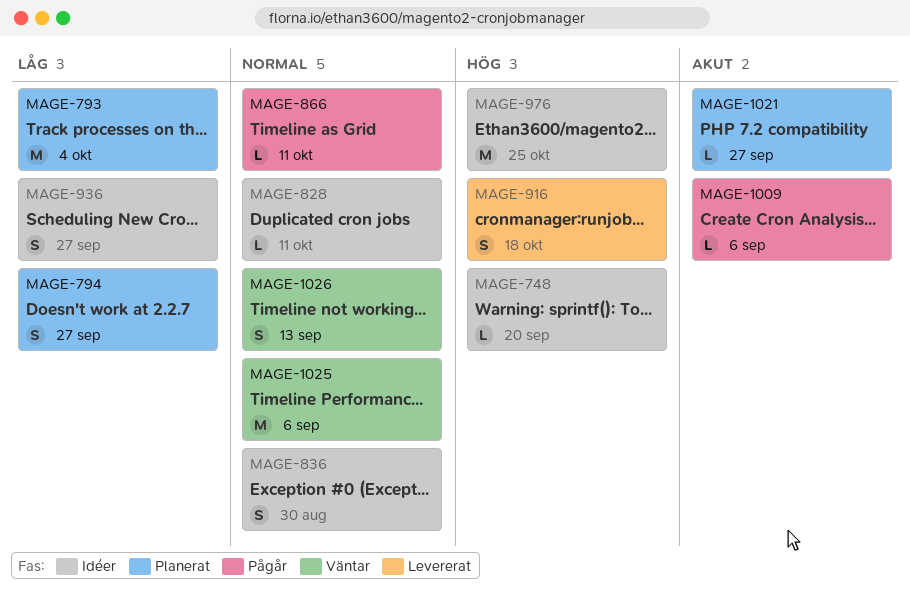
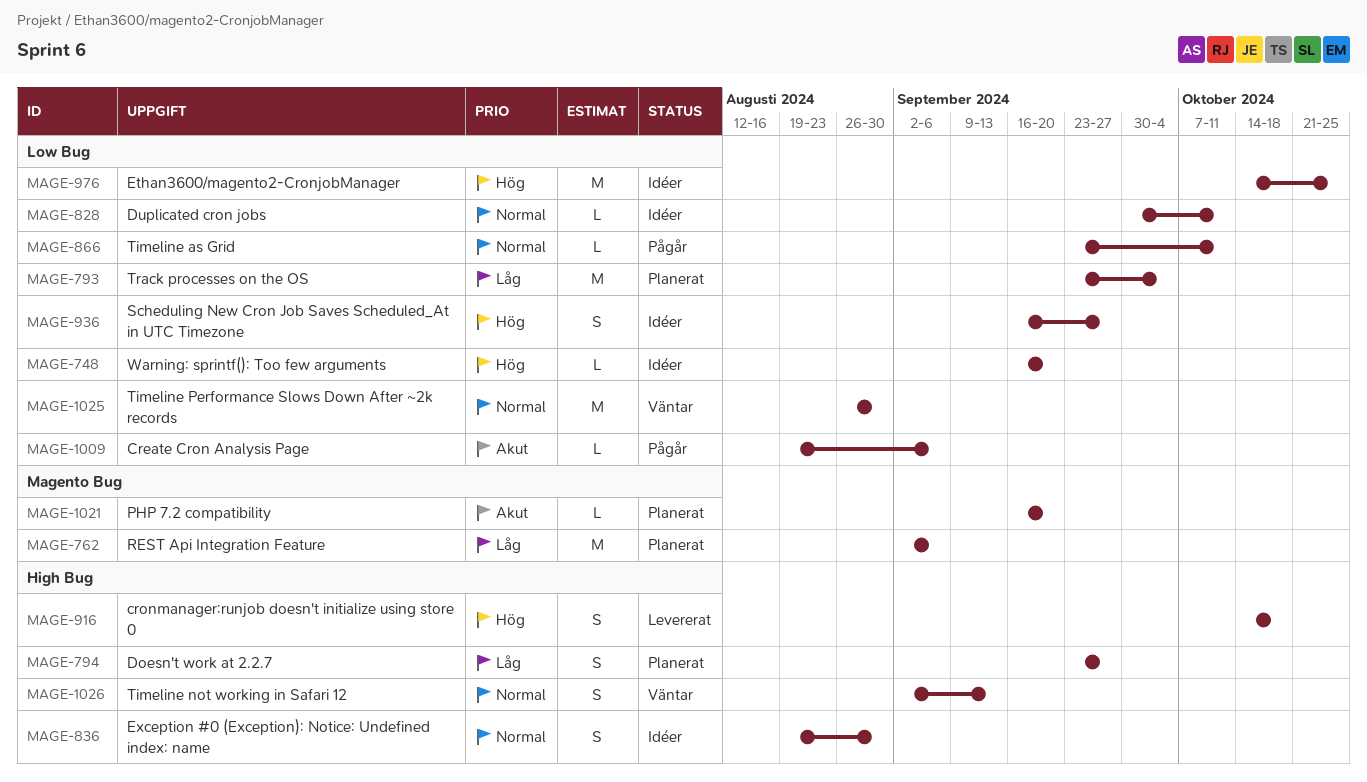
MAGE-762: none -> present
MAGE-936, priority: Låg -> Hög
MAGE-1021, due: Sep 27 -> Sep 20
MAGE-1025, due: Sep 6 -> Aug 30

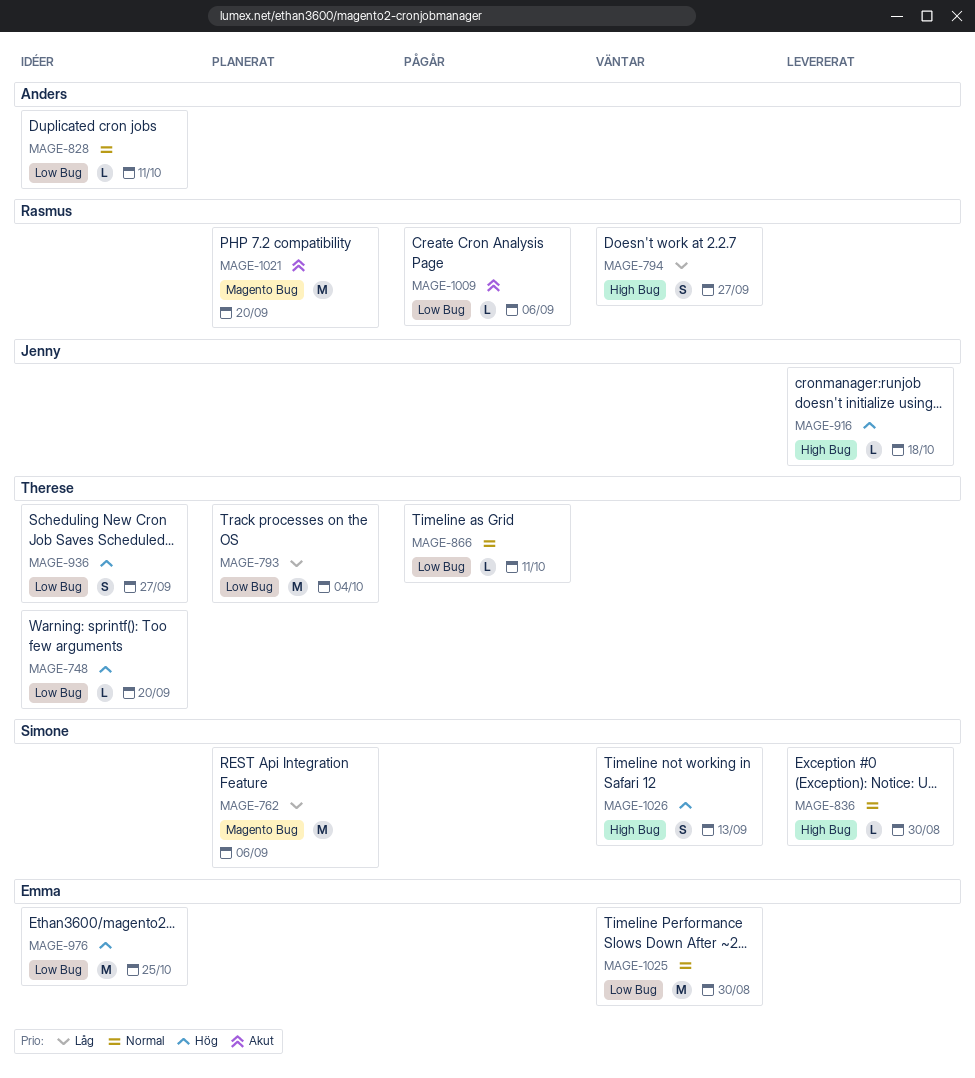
MAGE-794, status: Planerat -> Väntar
MAGE-836, status: Idéer -> Levererat
MAGE-836, estimate: S -> L
MAGE-916, estimate: S -> L
MAGE-1021, estimate: L -> M
MAGE-1026, priority: Normal -> Hög

